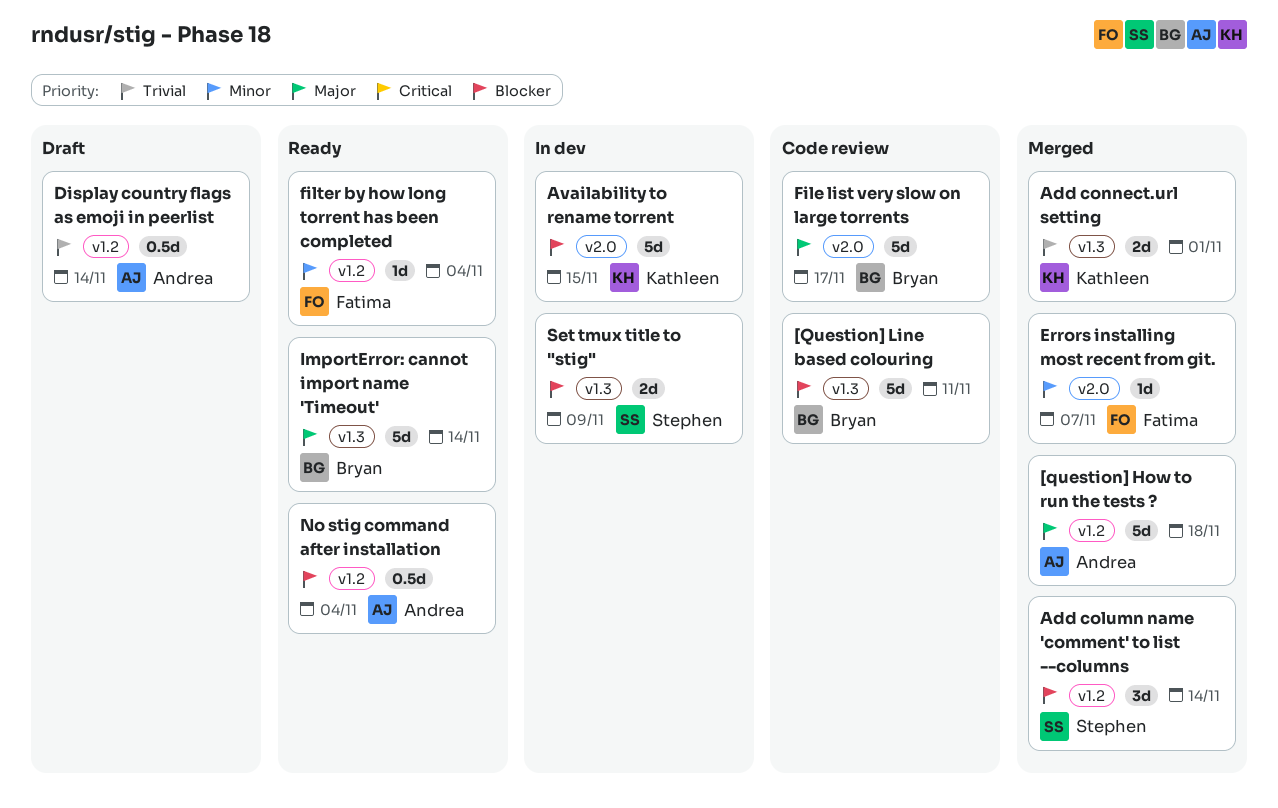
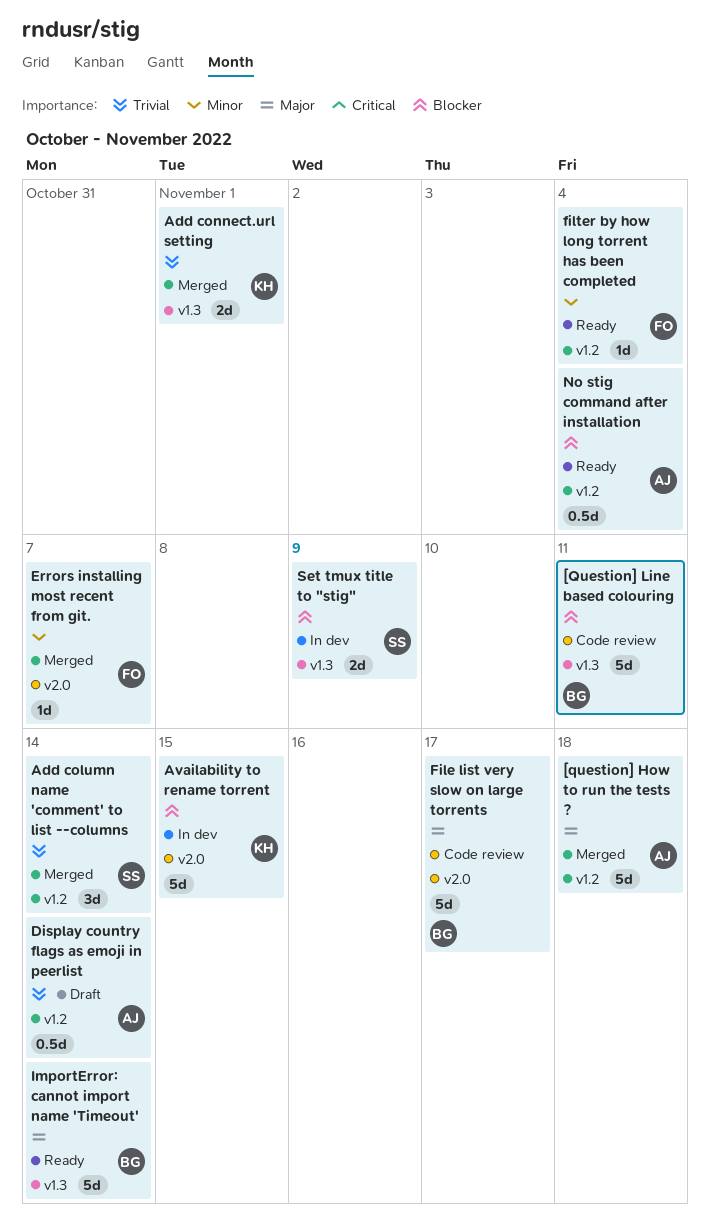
Add column name 'comment' to list --columns, priority: Blocker -> Trivial

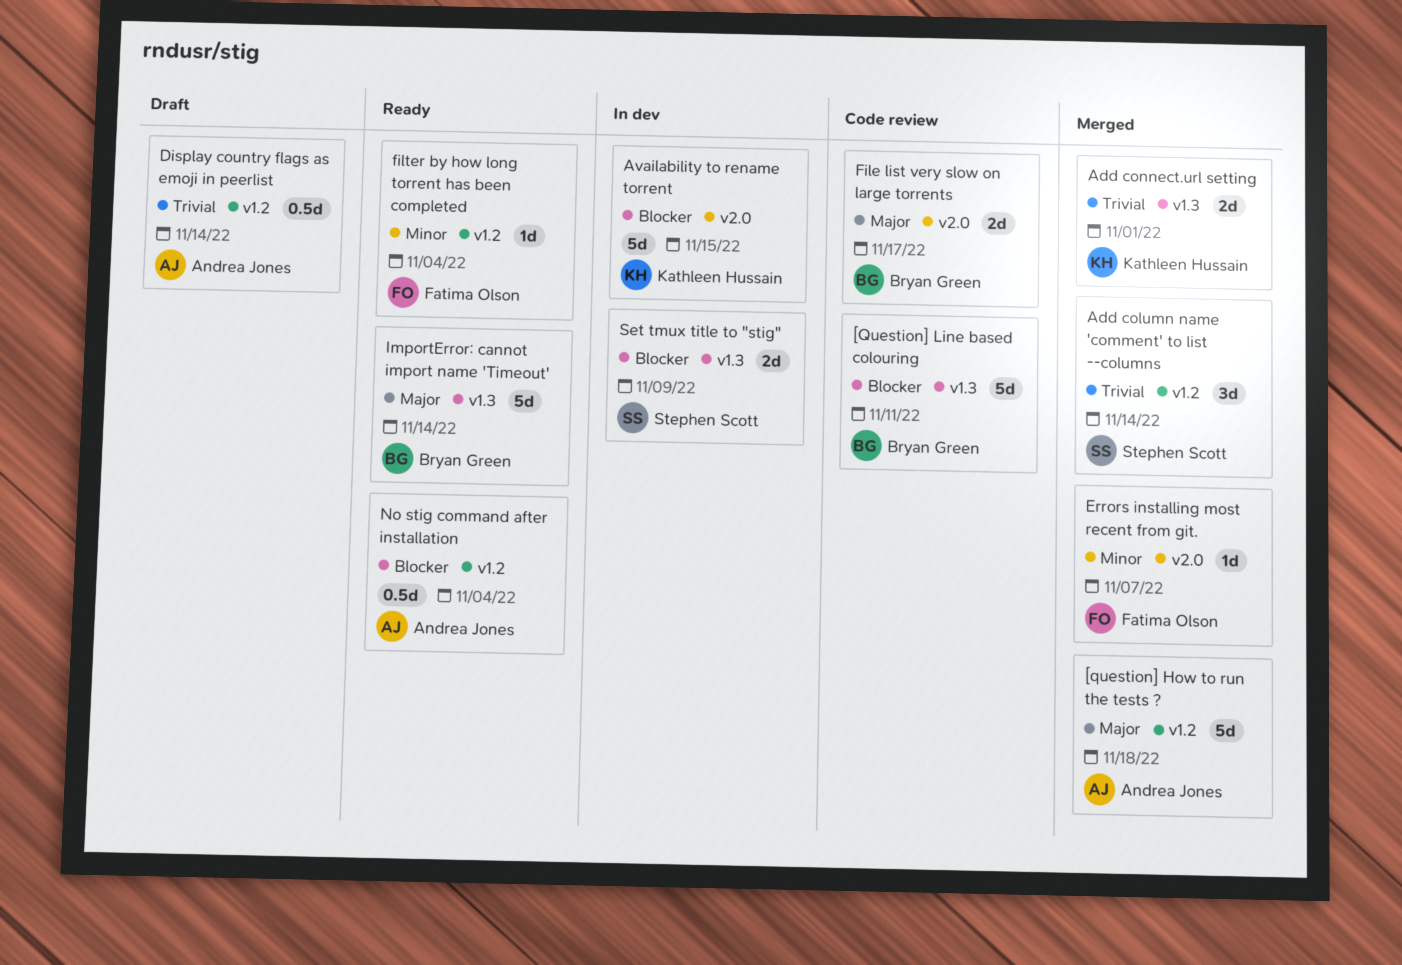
File list very slow on large torrents, estimate: 5d -> 2d

